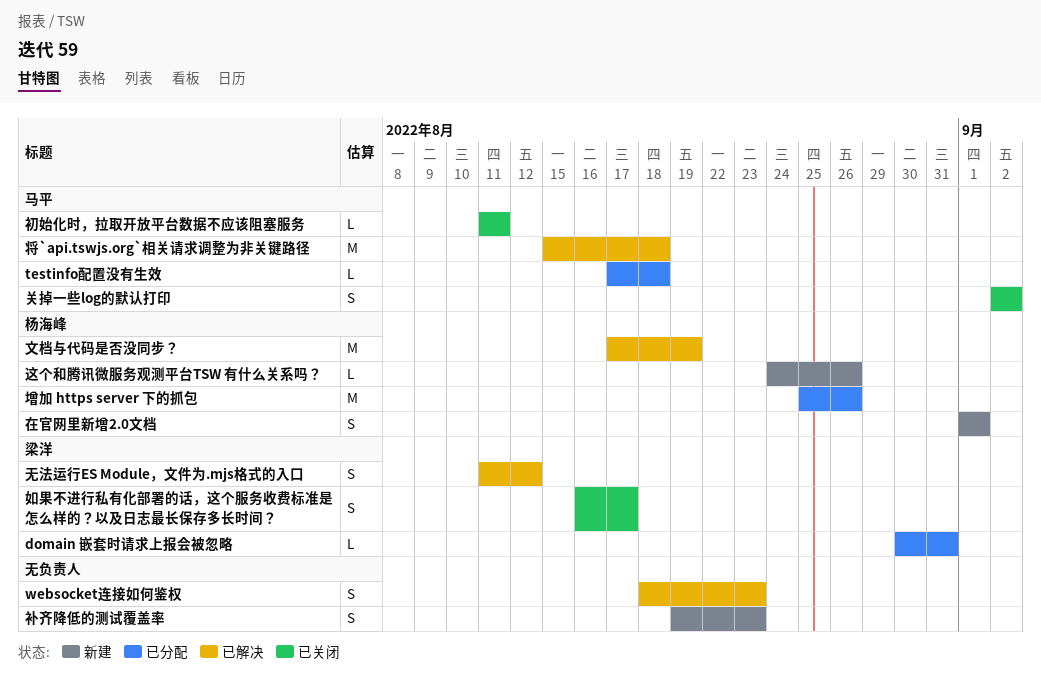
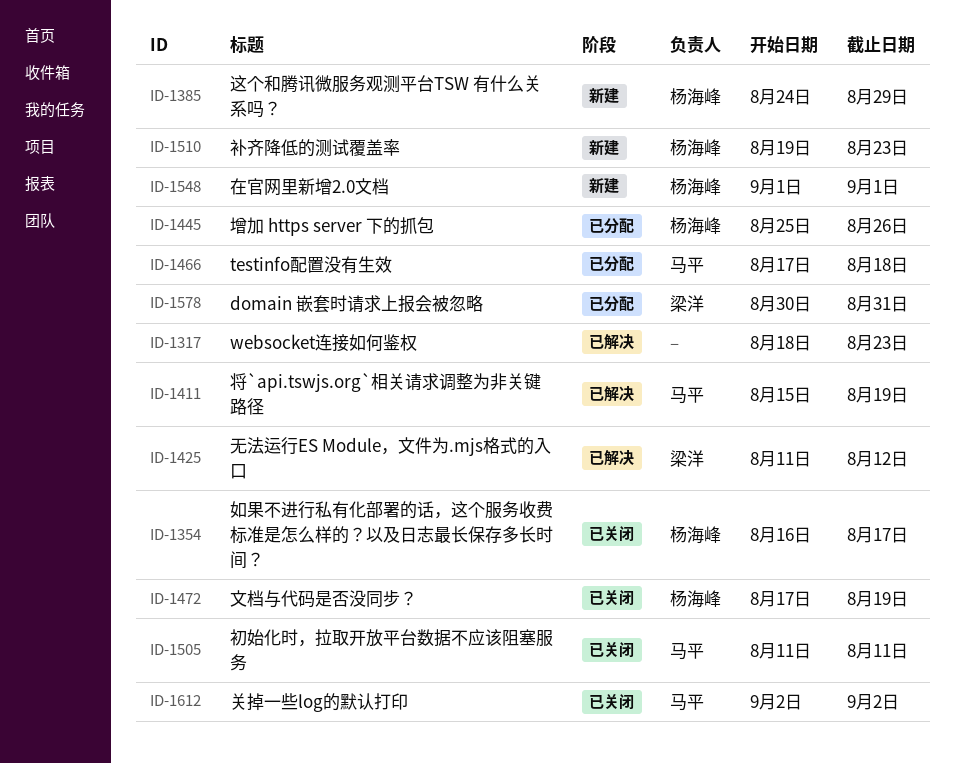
如果不进行私有化部署的话，这个服务收费标准是怎么样的？以及日志最长保存多长时间？, owner: 梁洋 -> 杨海峰
将`api.tswjs.org`相关请求调整为非关键路径, due: Aug 18 -> Aug 19
文档与代码是否没同步？, status: 已解决 -> 已关闭
补齐降低的测试覆盖率, owner: none -> 杨海峰
这个和腾讯微服务观测平台TSW 有什么关系吗？, due: Aug 26 -> Aug 29

